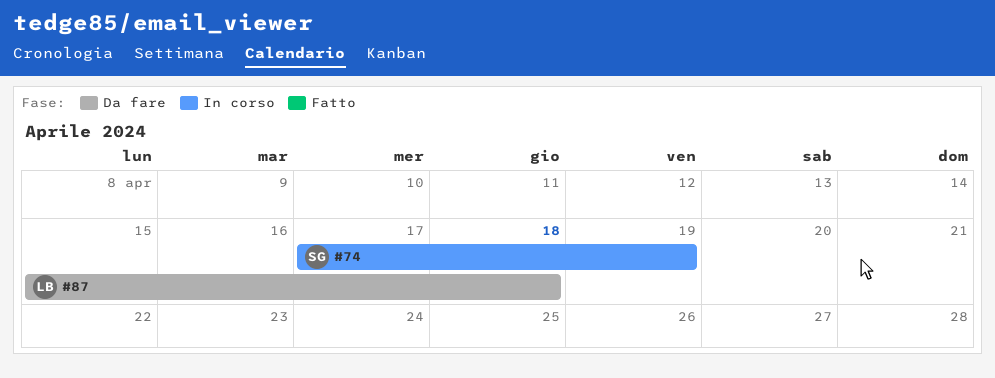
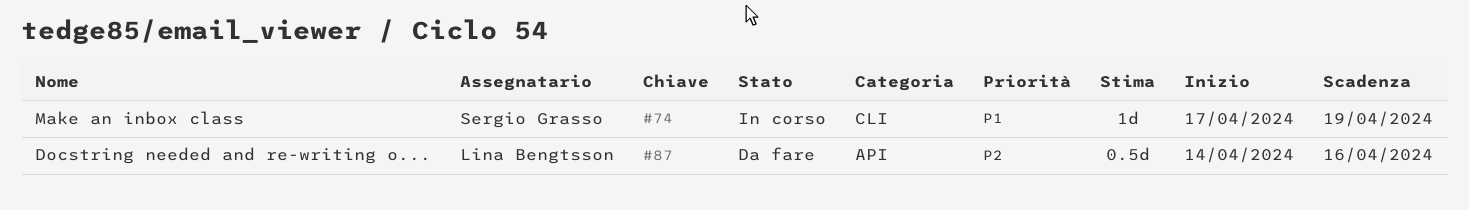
#87, start: Apr 15 -> Apr 14
#87, due: Apr 18 -> Apr 16

